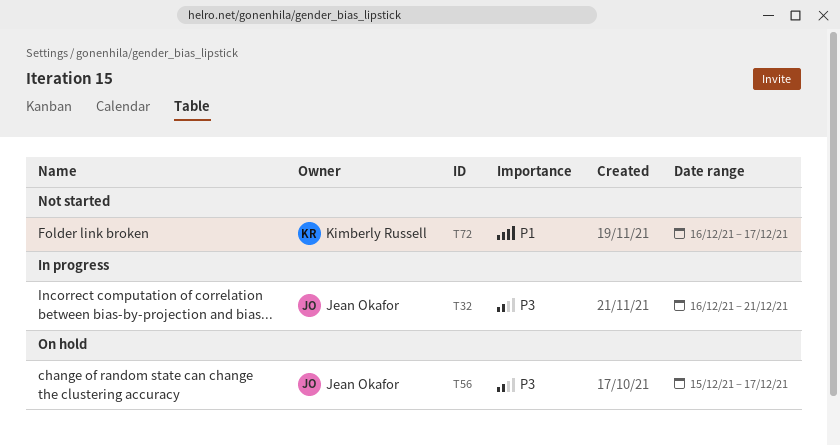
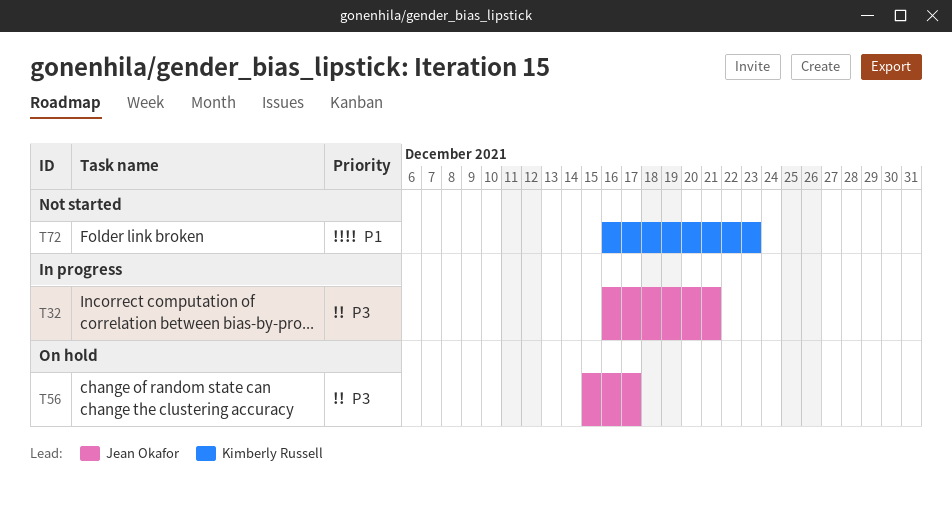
T72, due: Dec 17 -> Dec 23

